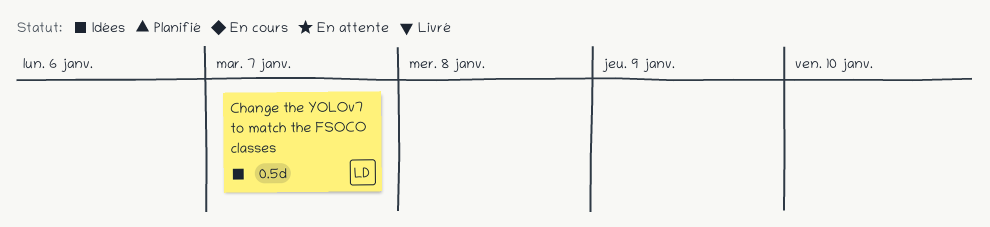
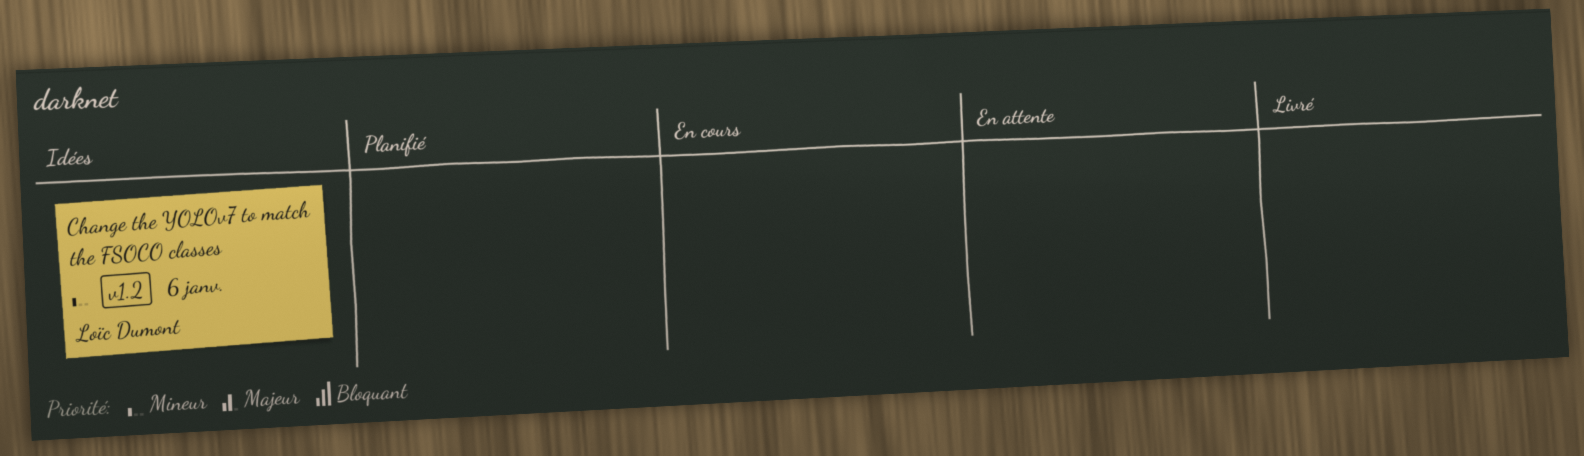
Change the YOLOv7 to match the FSOCO classes, due: Jan 7 -> Jan 6

